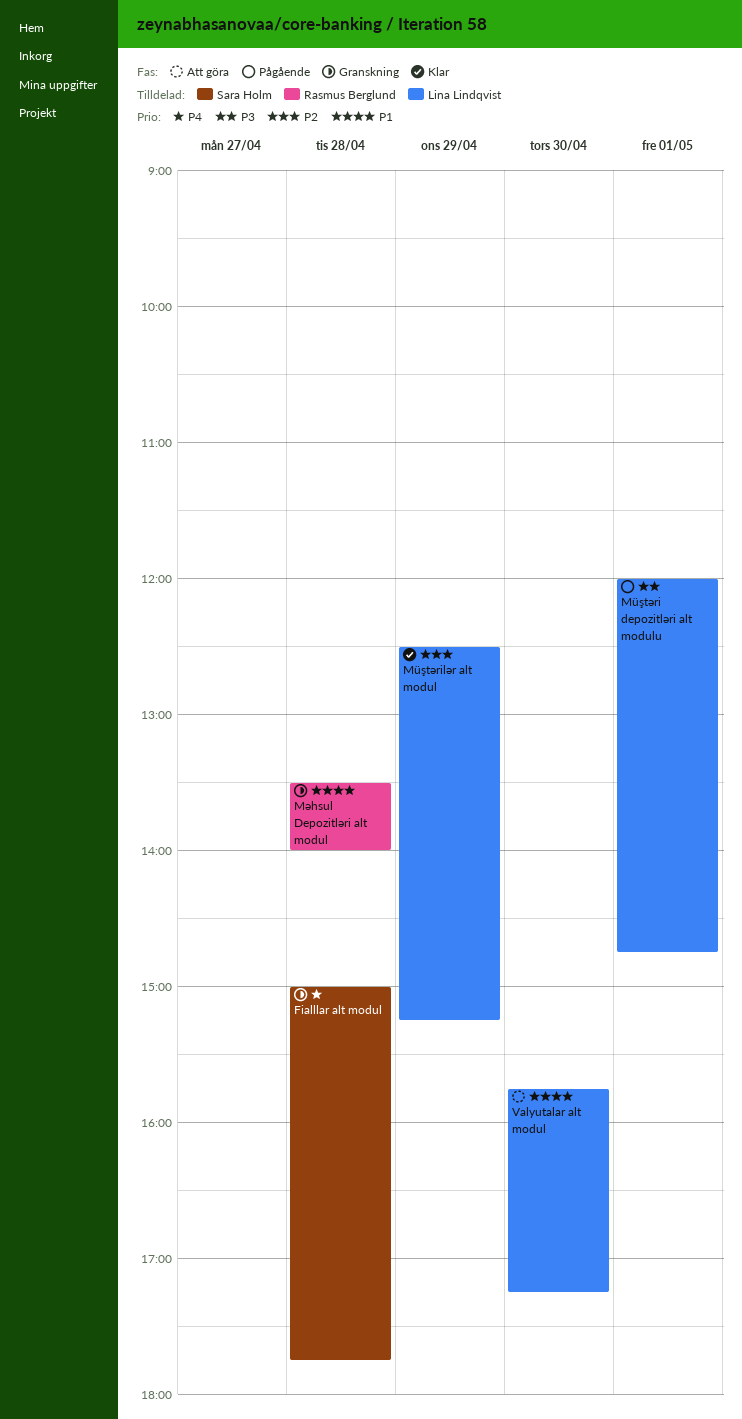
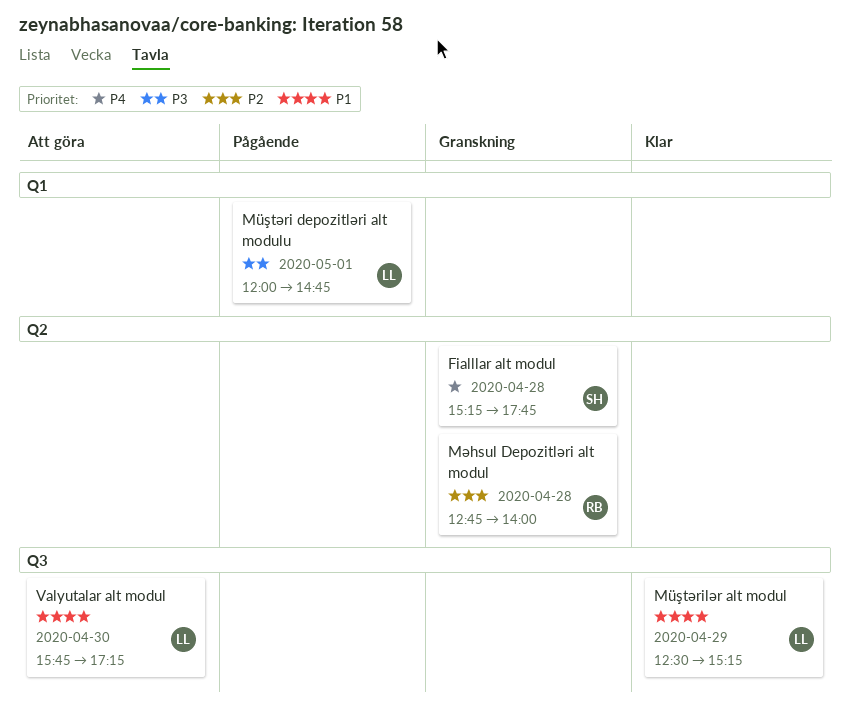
Fialllar alt modul, begins: 15:00 -> 15:15
Müştərilər alt modul, priority: P2 -> P1
Məhsul Depozitləri alt modul, priority: P1 -> P2
Məhsul Depozitləri alt modul, begins: 13:30 -> 12:45

